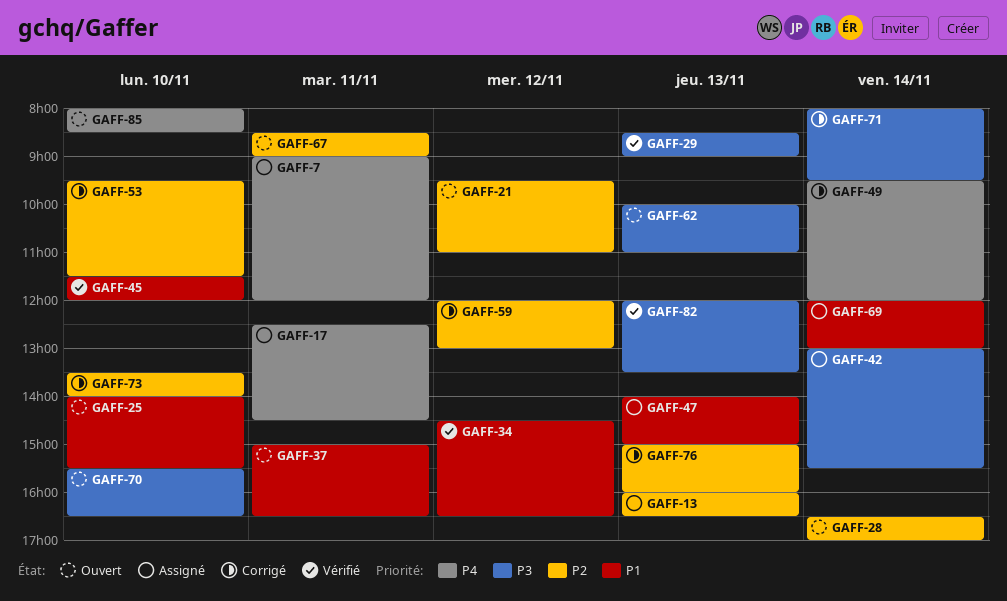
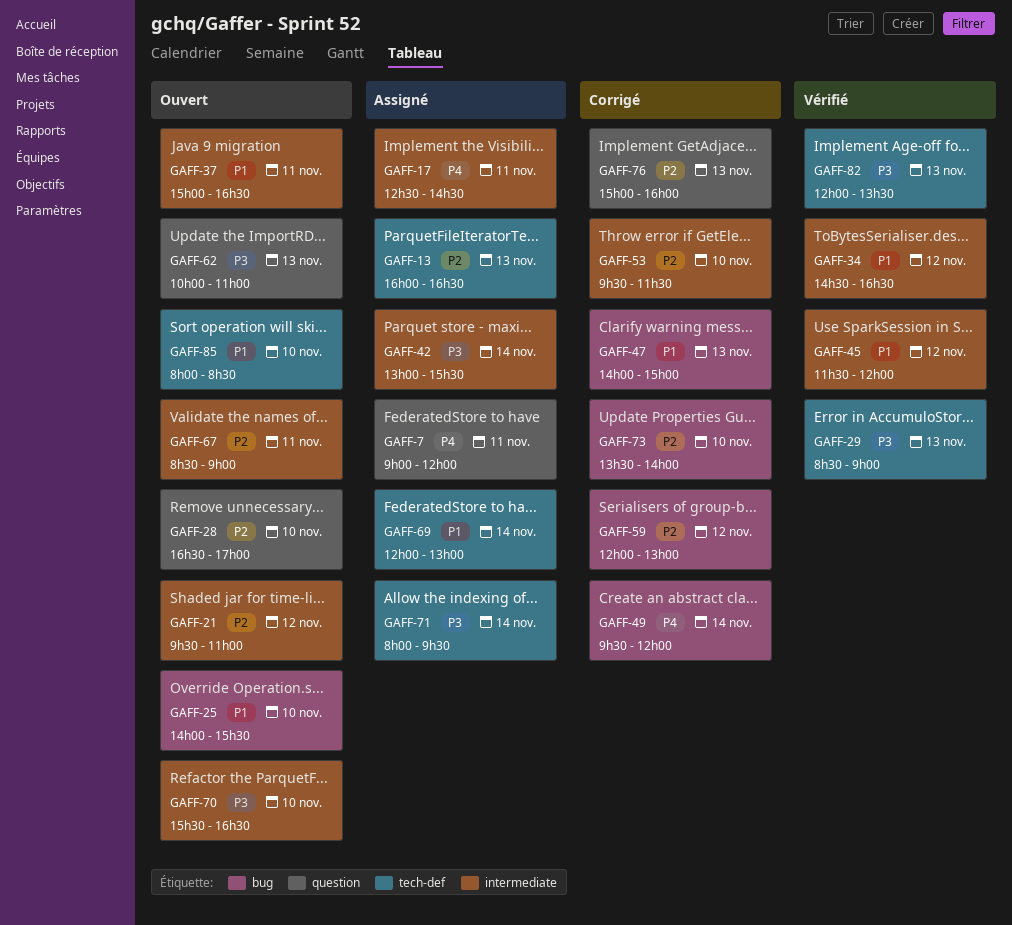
GAFF-28, day: Nov 14 -> Nov 10
GAFF-45, day: Nov 10 -> Nov 12
GAFF-47, status: Assigné -> Corrigé
GAFF-71, status: Corrigé -> Assigné
GAFF-85, priority: P4 -> P1

